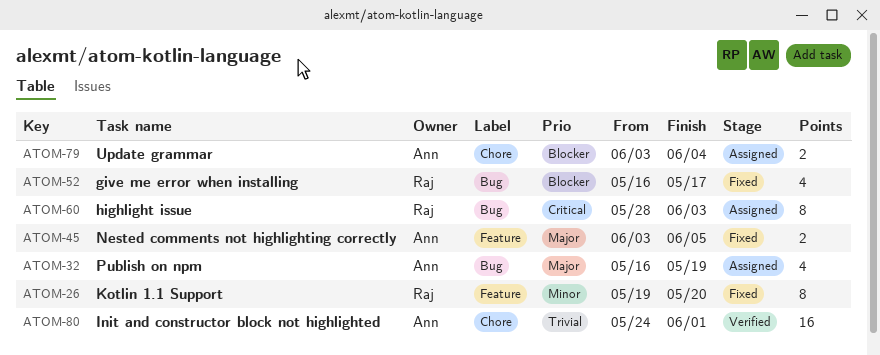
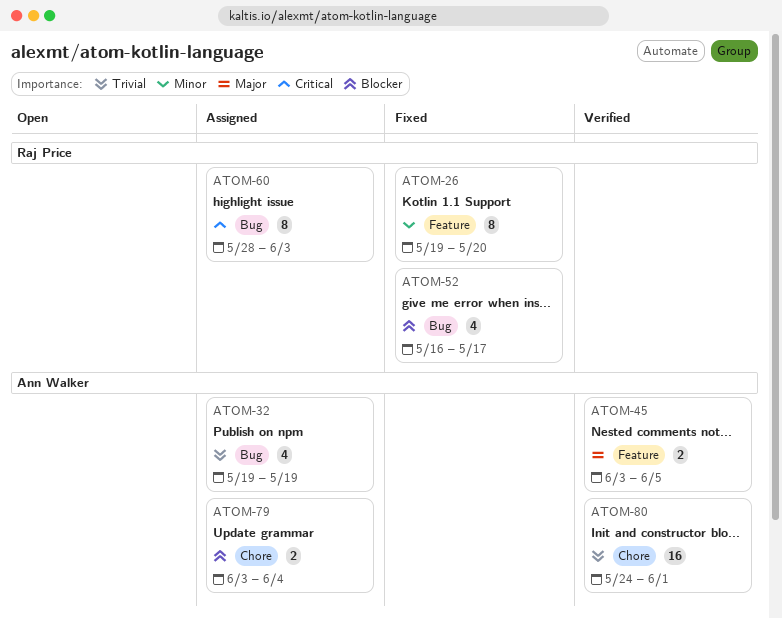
ATOM-32, priority: Major -> Trivial
ATOM-32, start: May 16 -> May 19
ATOM-45, status: Fixed -> Verified

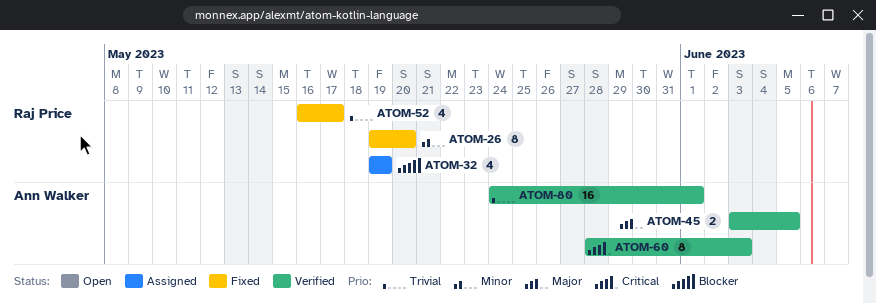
ATOM-32, owner: Ann Walker -> Raj Price
ATOM-32, priority: Trivial -> Blocker
ATOM-52, priority: Blocker -> Trivial
ATOM-60, status: Assigned -> Verified
ATOM-60, owner: Raj Price -> Ann Walker
ATOM-79: present -> none

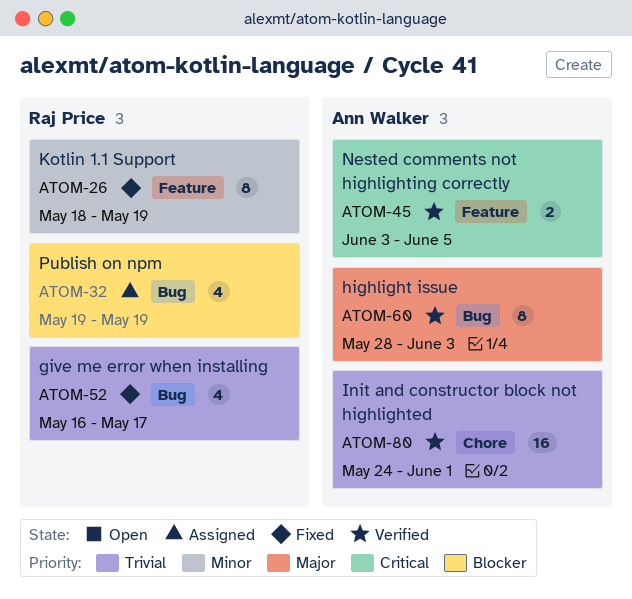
ATOM-26, start: May 19 -> May 18
ATOM-26, due: May 20 -> May 19
ATOM-45, priority: Major -> Critical
ATOM-60, priority: Critical -> Major

